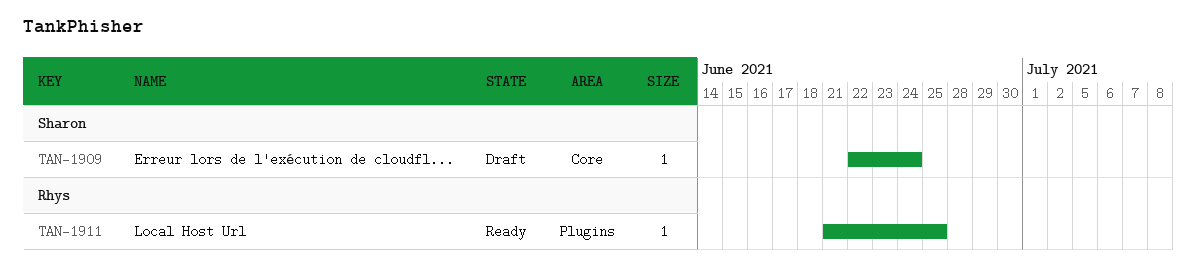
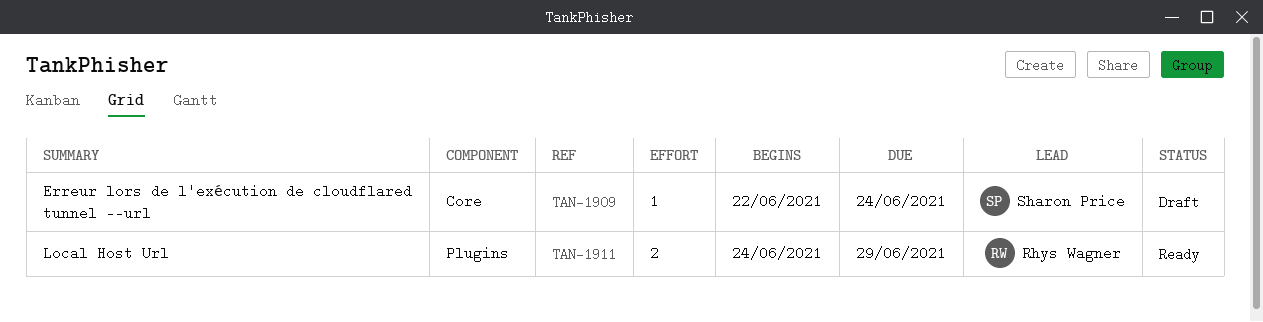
TAN-1911, estimate: 1 -> 2
TAN-1911, start: Jun 21 -> Jun 24
TAN-1911, due: Jun 25 -> Jun 29

